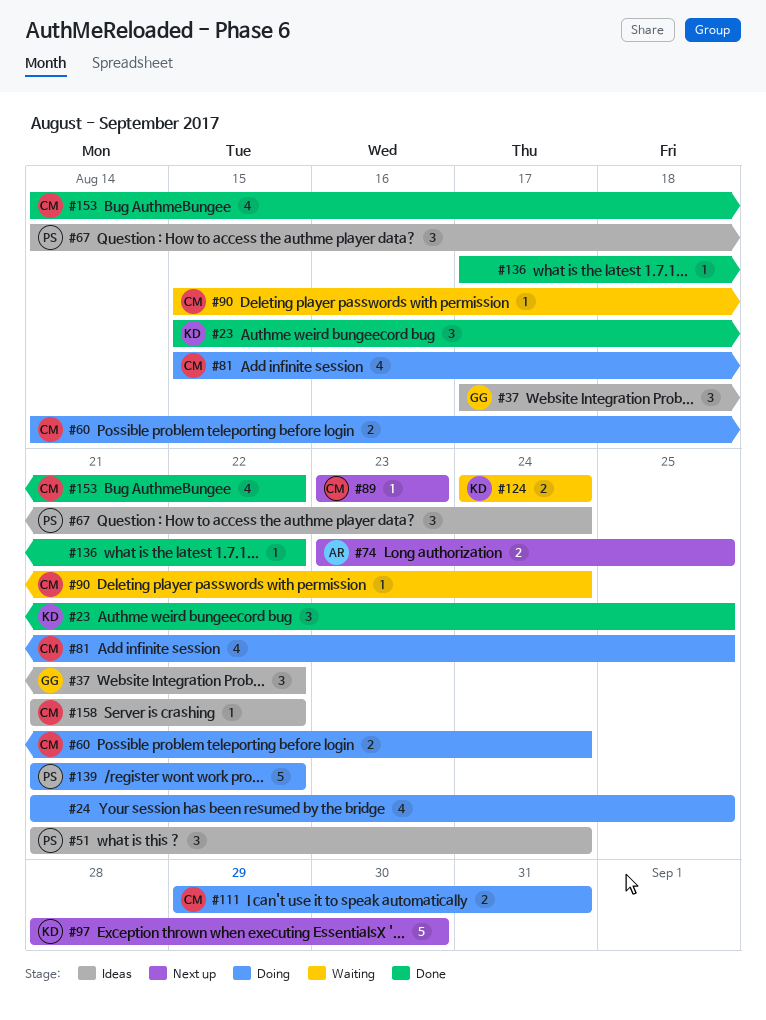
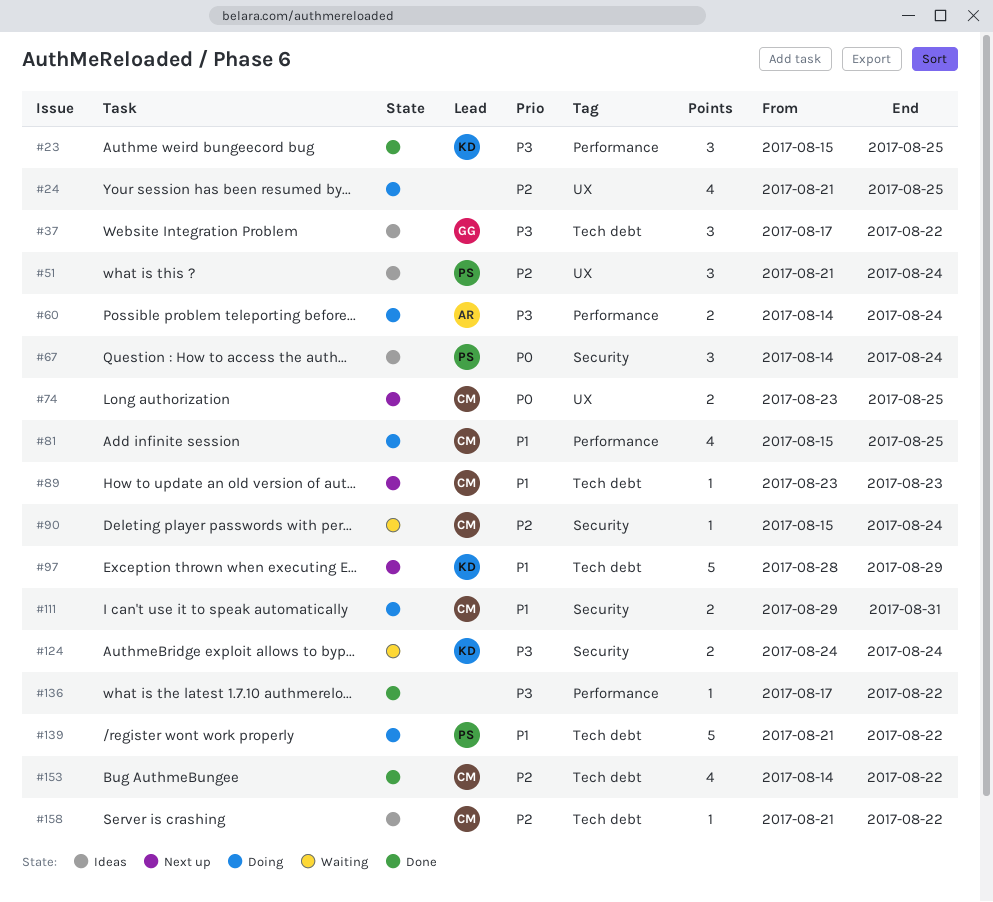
#60, owner: CM -> AR
#74, owner: AR -> CM
#97, due: Aug 30 -> Aug 29

